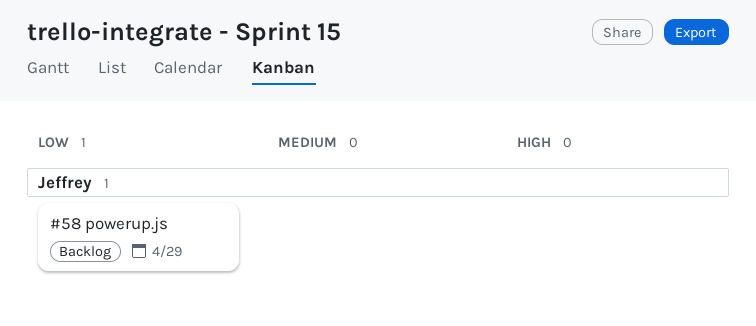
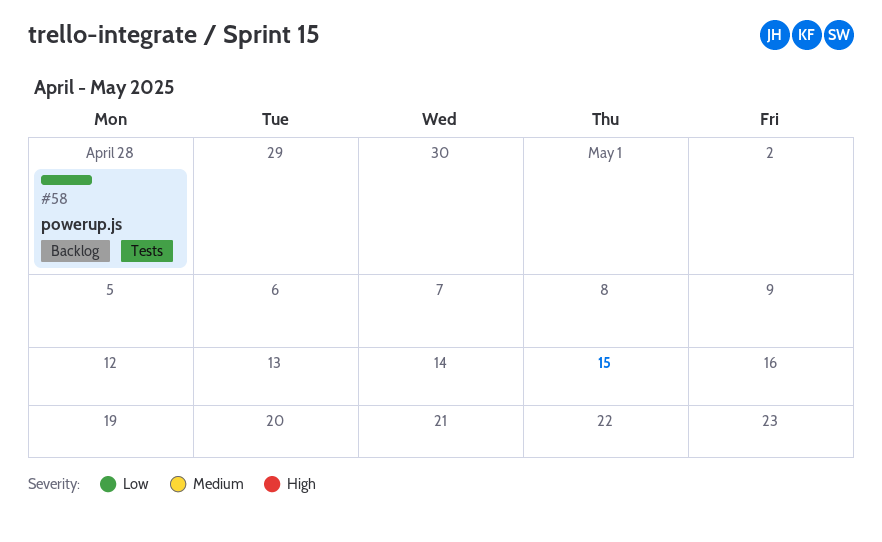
#58, due: Apr 29 -> Apr 28

